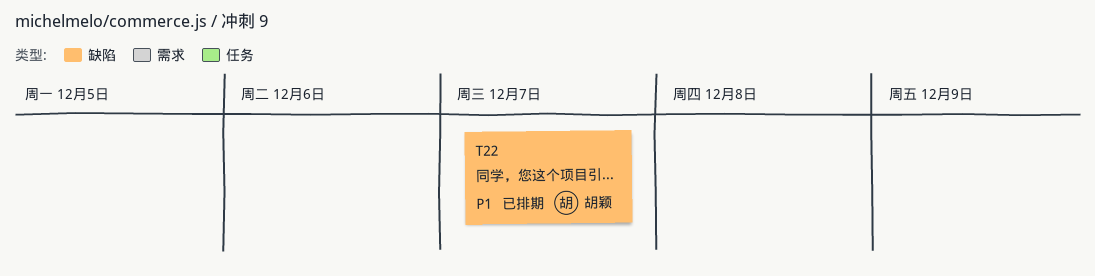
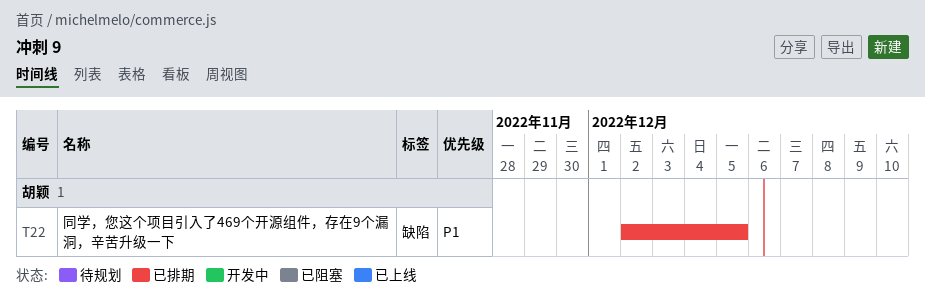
T22, due: Dec 7 -> Dec 5

